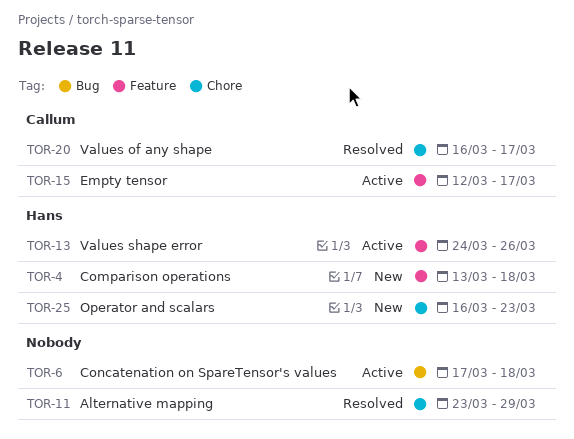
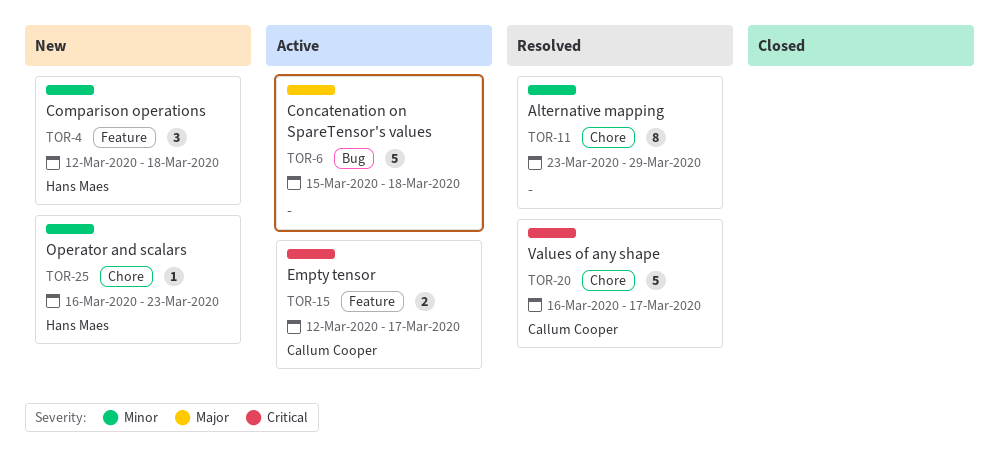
TOR-4, start: Mar 13 -> Mar 12
TOR-6, start: Mar 17 -> Mar 15
TOR-13: present -> none

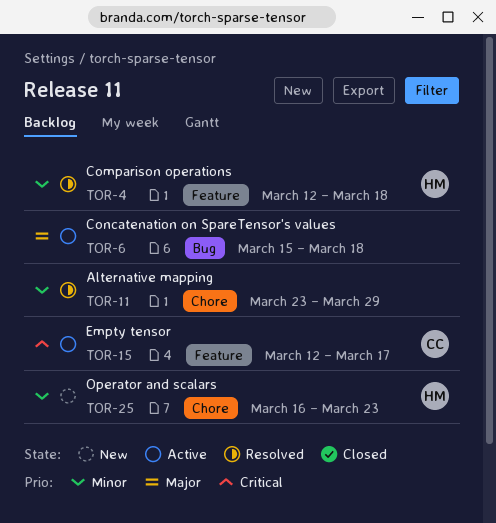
TOR-4, status: New -> Resolved
TOR-20: present -> none

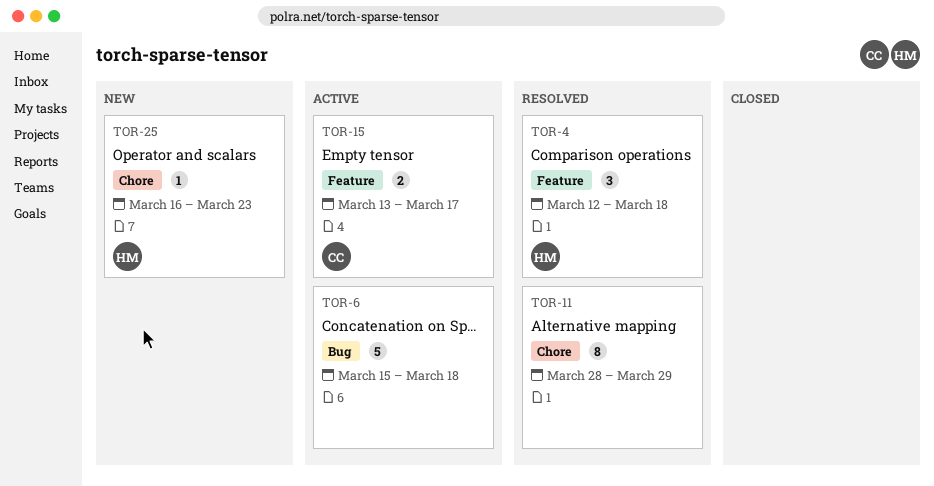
TOR-11, start: Mar 23 -> Mar 28
TOR-15, start: Mar 12 -> Mar 13

